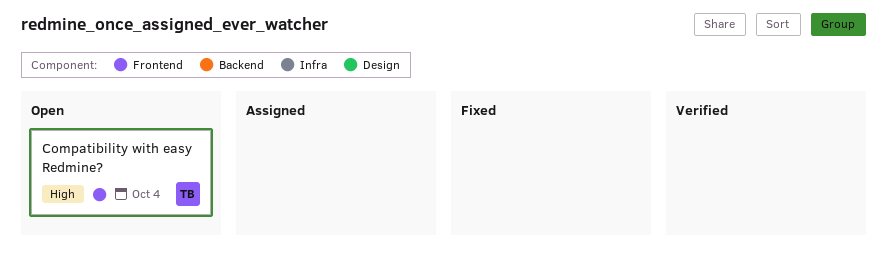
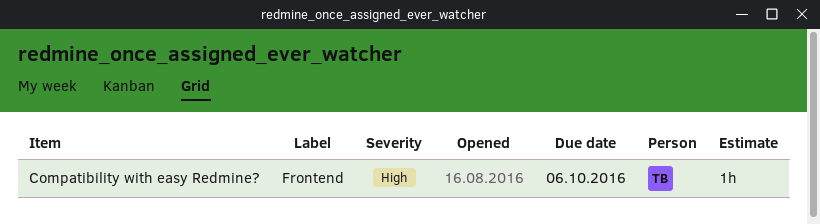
Compatibility with easy Redmine?, due: Oct 4 -> Oct 6

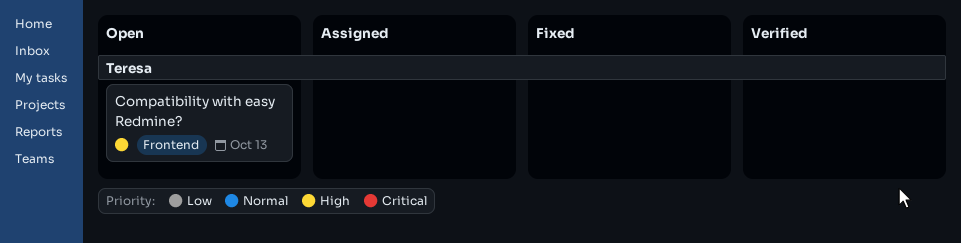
Compatibility with easy Redmine?, due: Oct 6 -> Oct 13

